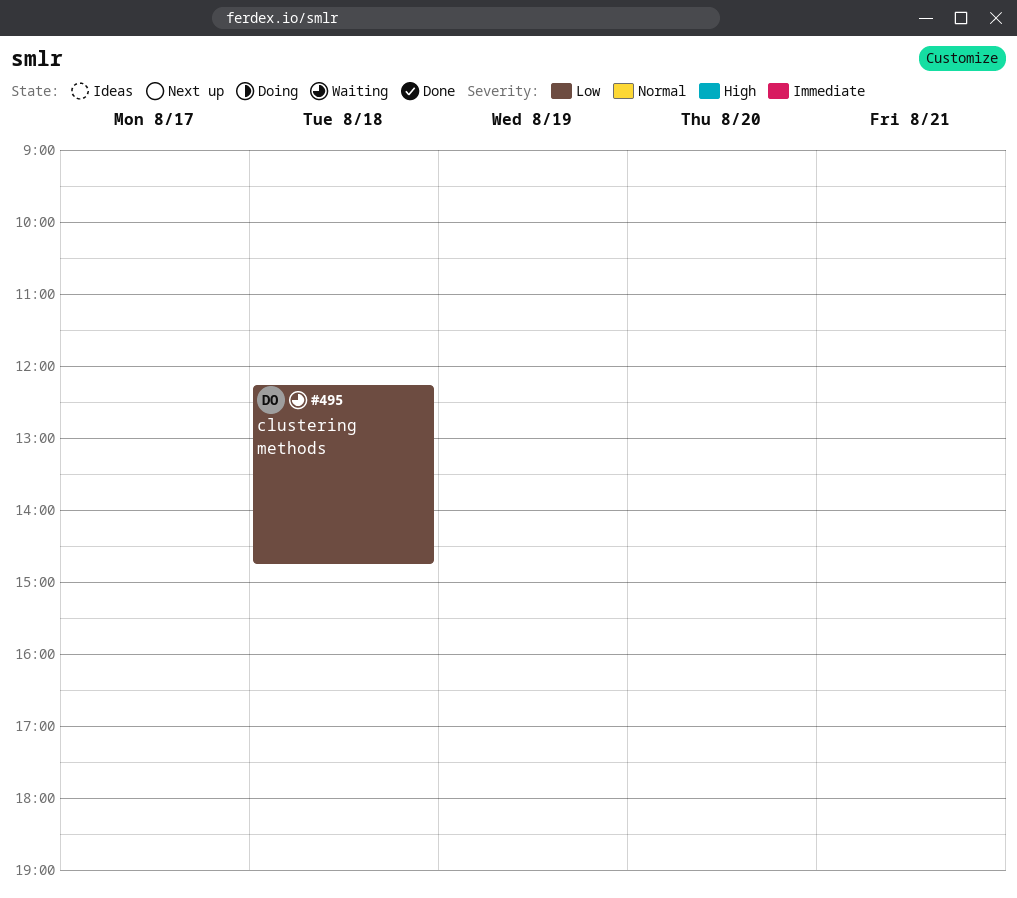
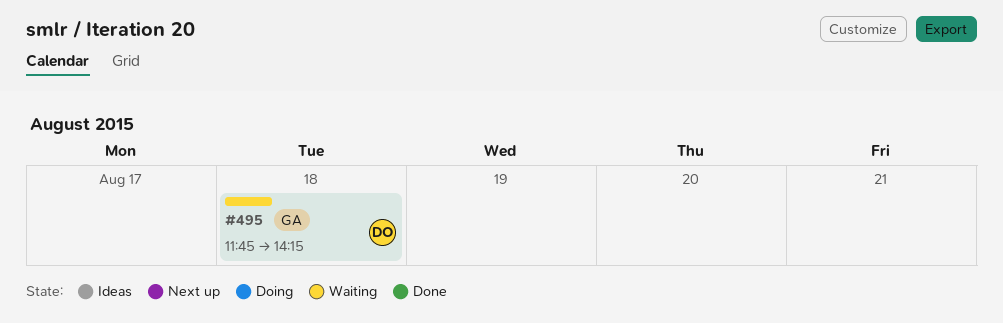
#495, begins: 12:15 -> 11:45
#495, ends: 14:45 -> 14:15

